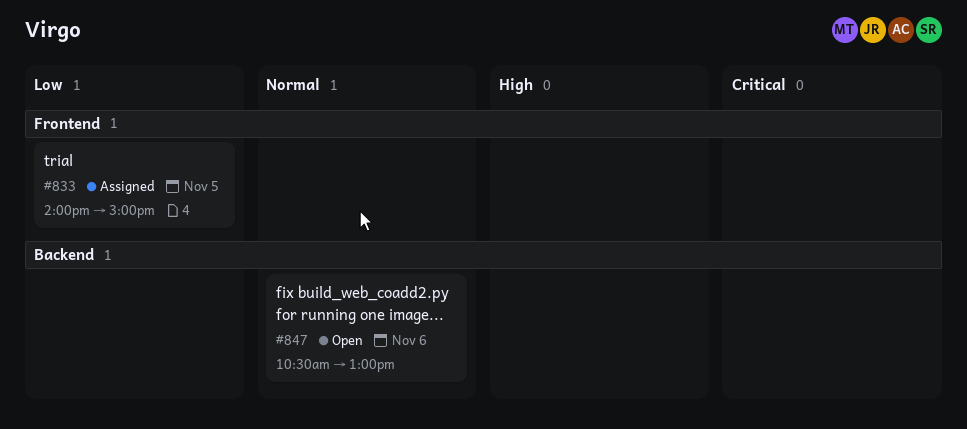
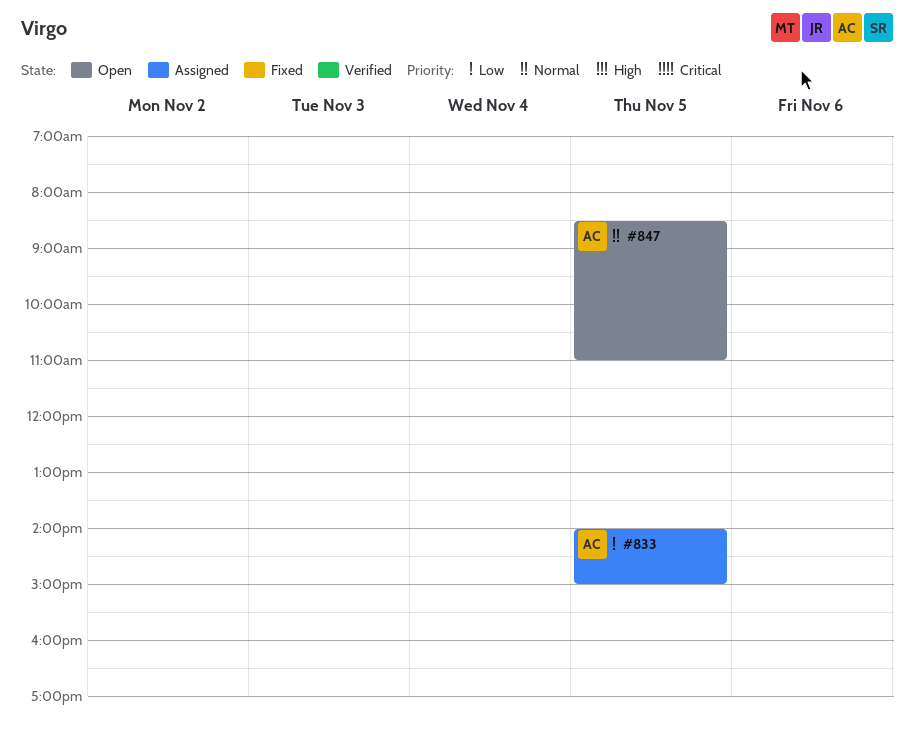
#847, day: Nov 6 -> Nov 5
#847, begins: 10:30 -> 08:30
#847, ends: 13:00 -> 11:00

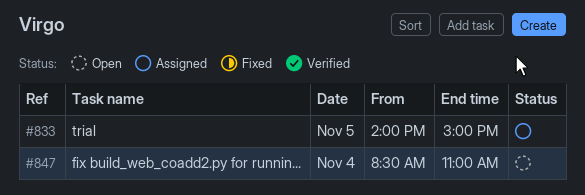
#847, day: Nov 5 -> Nov 4

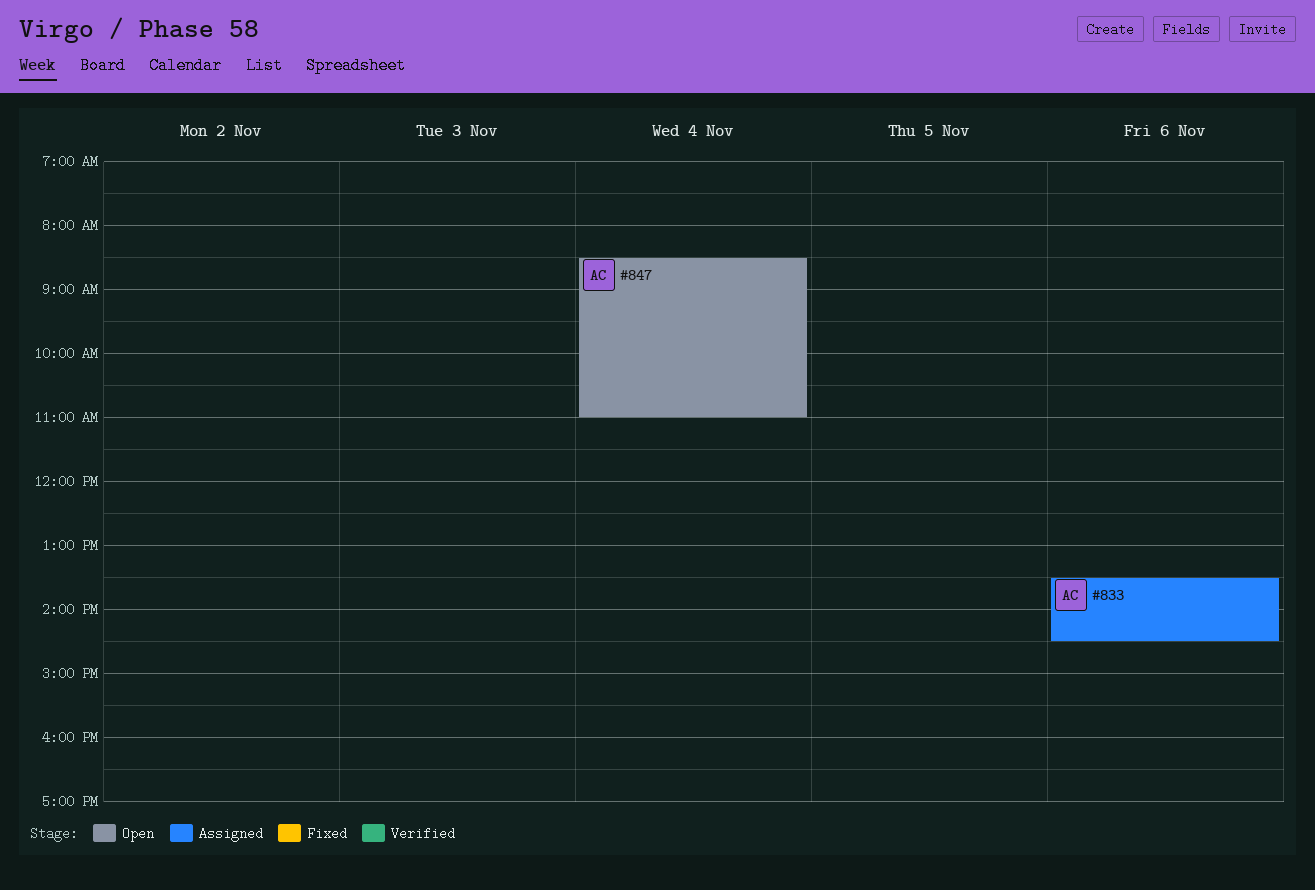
#833, day: Nov 5 -> Nov 6
#833, begins: 14:00 -> 13:30
#833, ends: 15:00 -> 14:30

